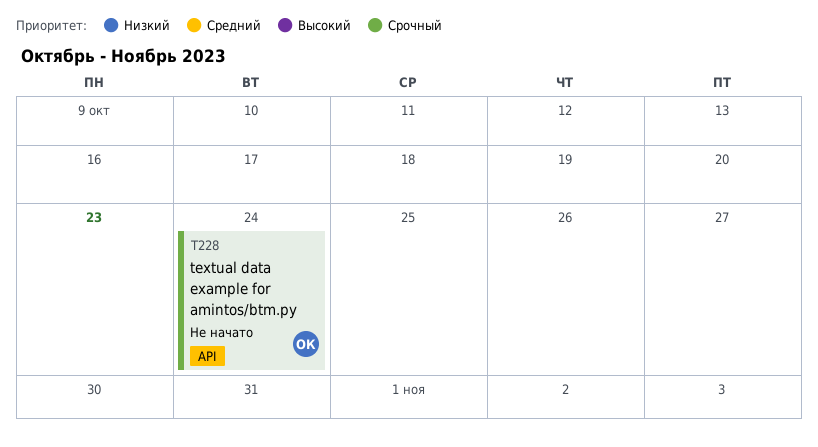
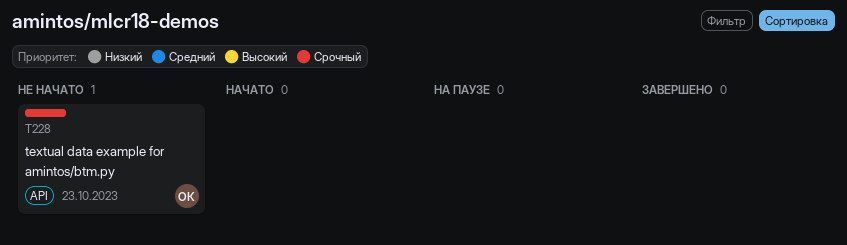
T228, due: Oct 24 -> Oct 23

